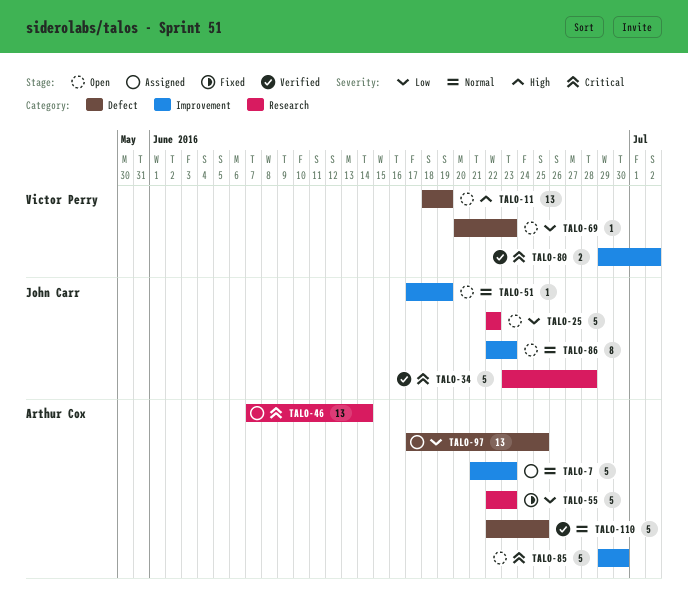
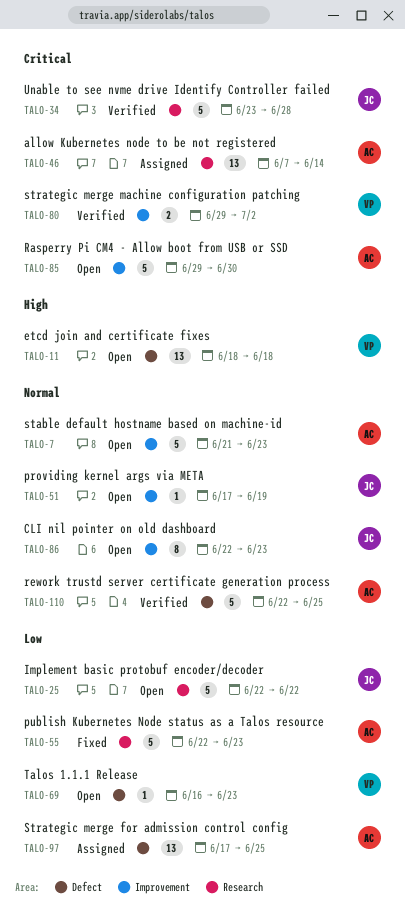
TALO-7, status: Assigned -> Open
TALO-11, due: Jun 19 -> Jun 18
TALO-69, start: Jun 20 -> Jun 16

